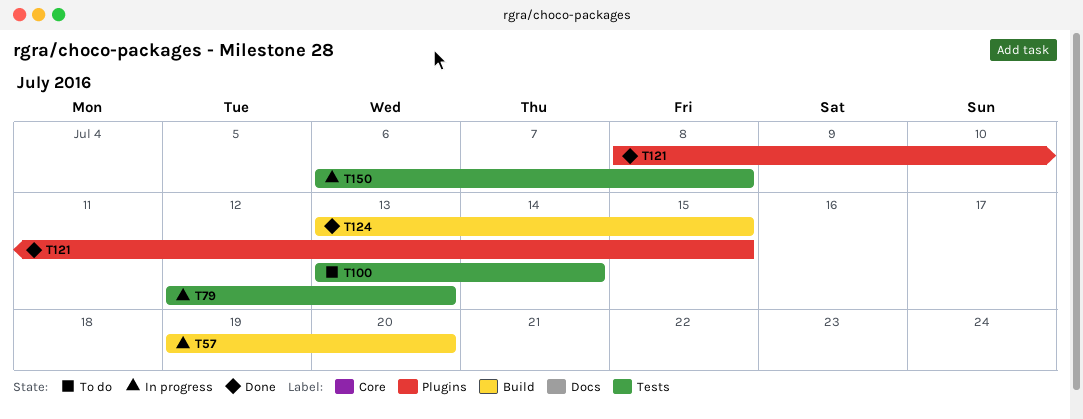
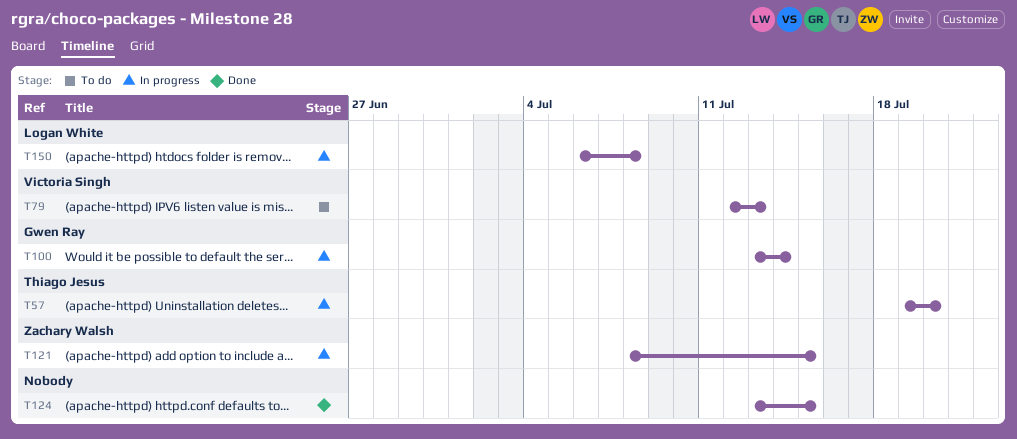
T79, status: In progress -> To do
T100, status: To do -> In progress
T121, status: Done -> In progress

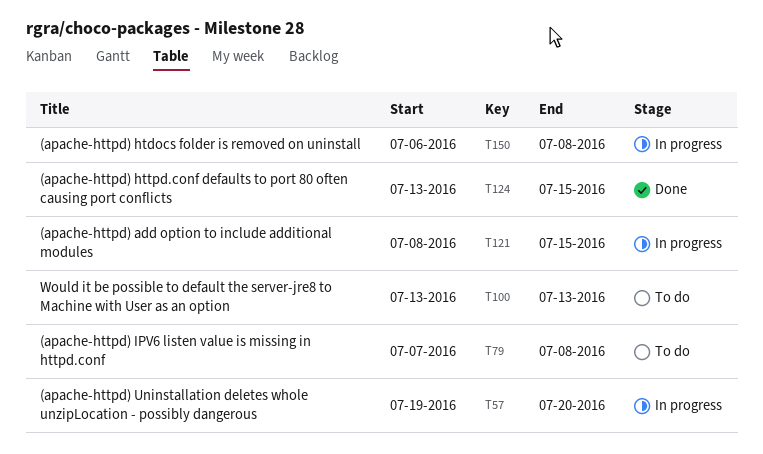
T79, start: Jul 12 -> Jul 7
T79, due: Jul 13 -> Jul 8
T100, status: In progress -> To do
T100, due: Jul 14 -> Jul 13

